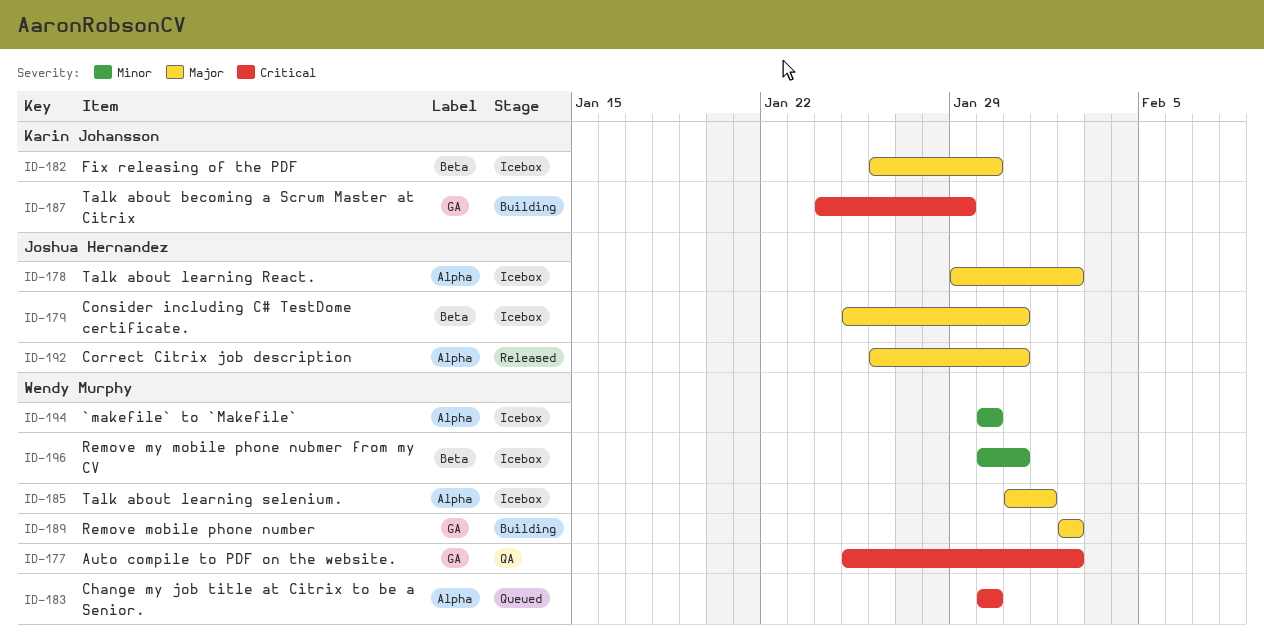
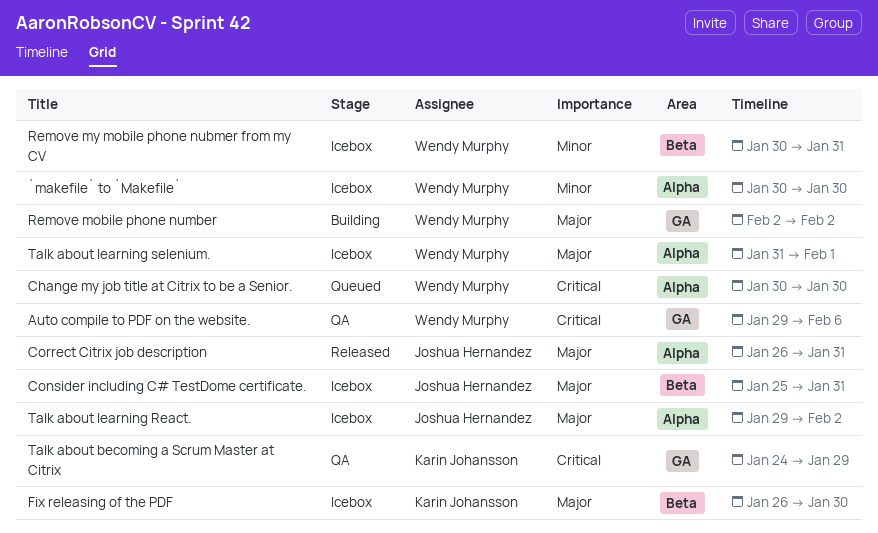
Auto compile to PDF on the website., start: Jan 25 -> Jan 29
Auto compile to PDF on the website., due: Feb 2 -> Feb 6
Talk about becoming a Scrum Master at Citrix, status: Building -> QA

